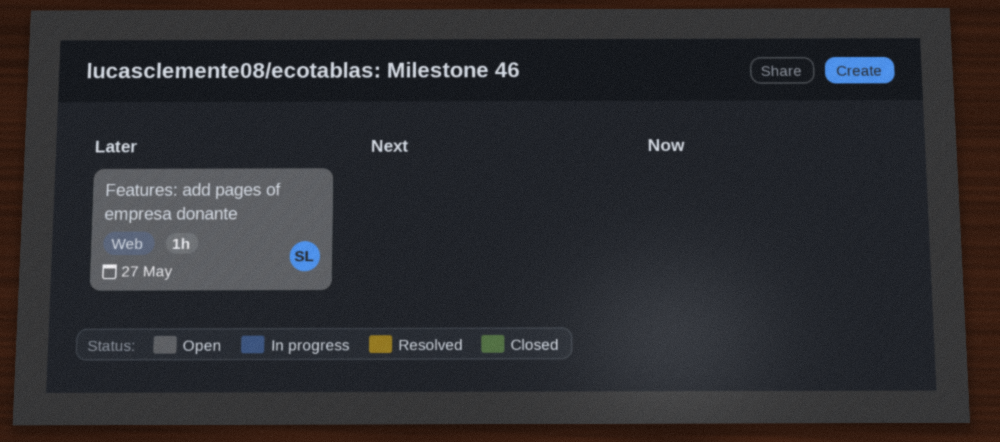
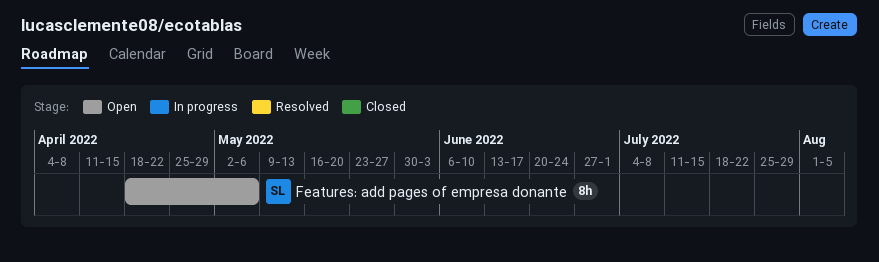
Features: add pages of empresa donante, estimate: 1h -> 8h
Features: add pages of empresa donante, due: May 27 -> May 6

